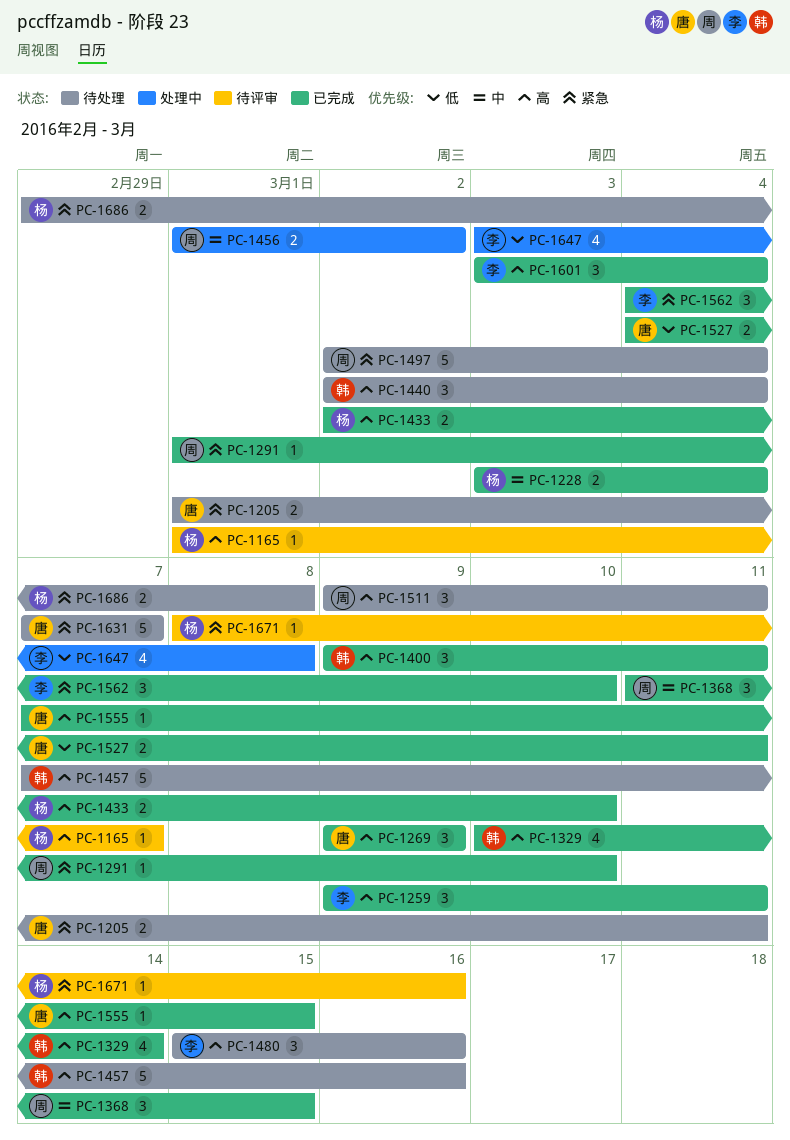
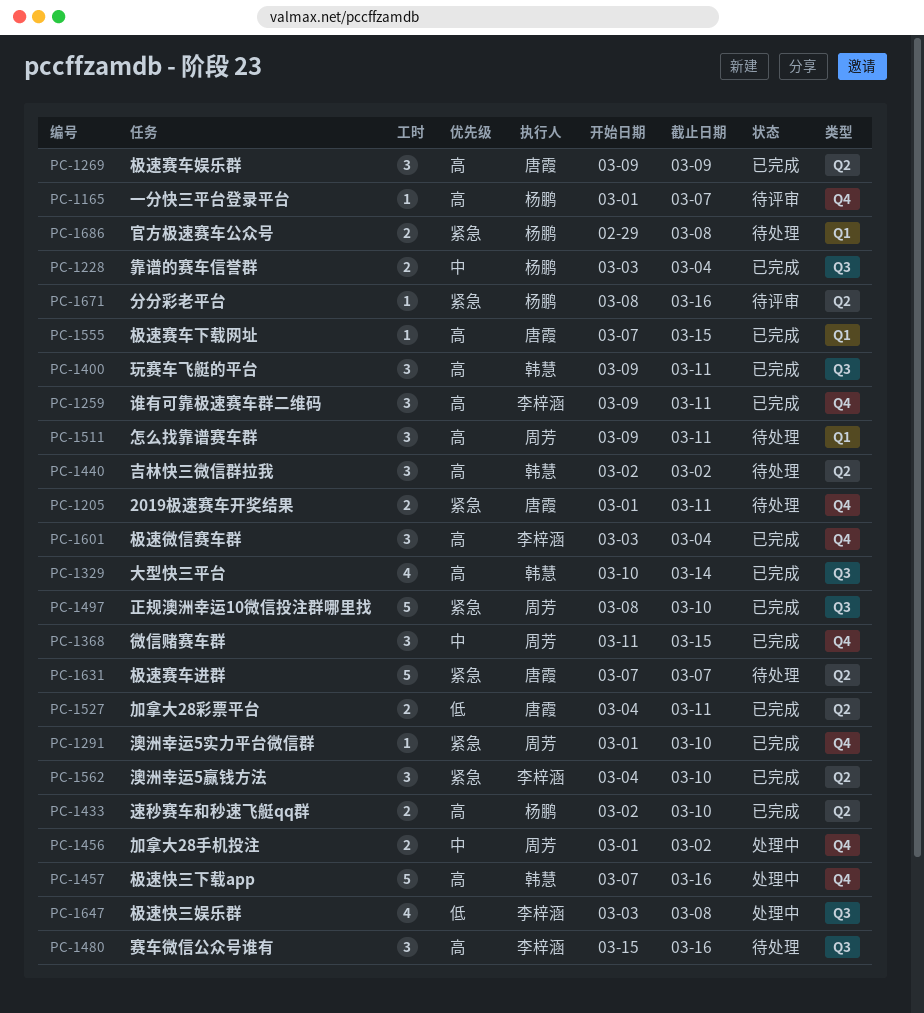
PC-1440, due: Mar 4 -> Mar 2
PC-1457, status: 待处理 -> 处理中
PC-1497, status: 待处理 -> 已完成
PC-1497, start: Mar 2 -> Mar 8
PC-1497, due: Mar 4 -> Mar 10

